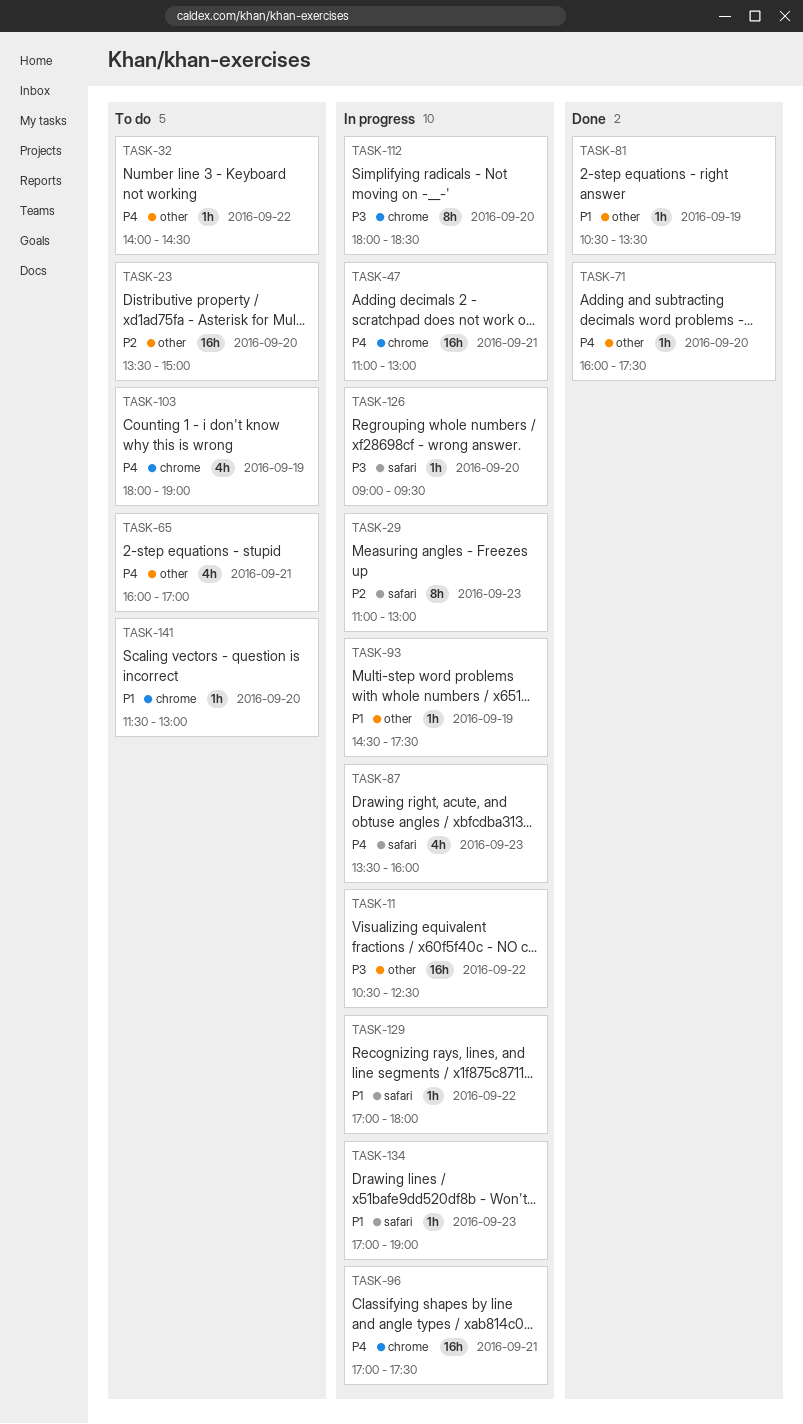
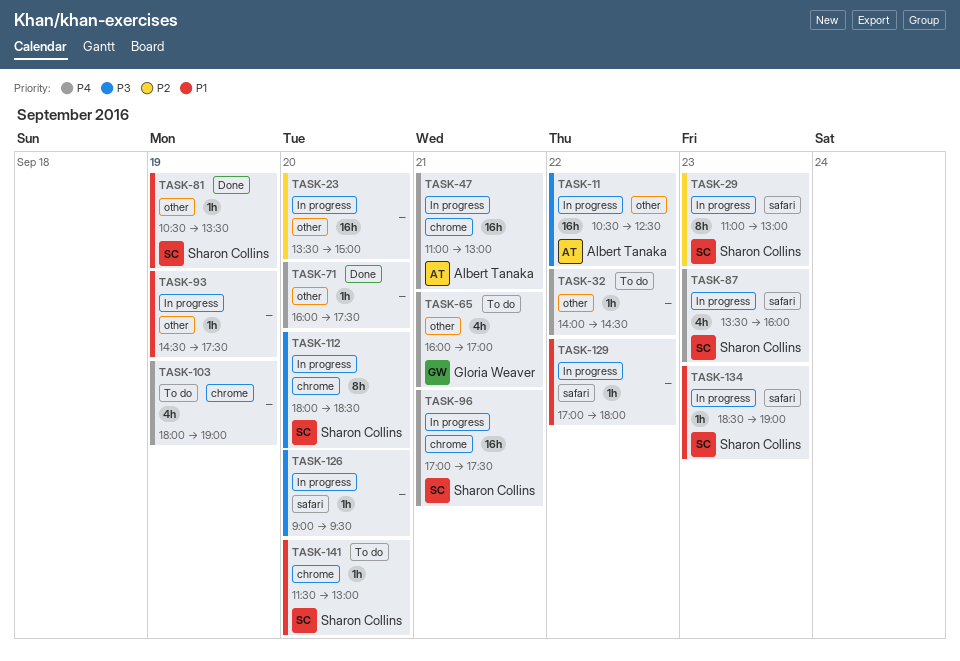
TASK-23, status: To do -> In progress
TASK-134, begins: 17:00 -> 18:30

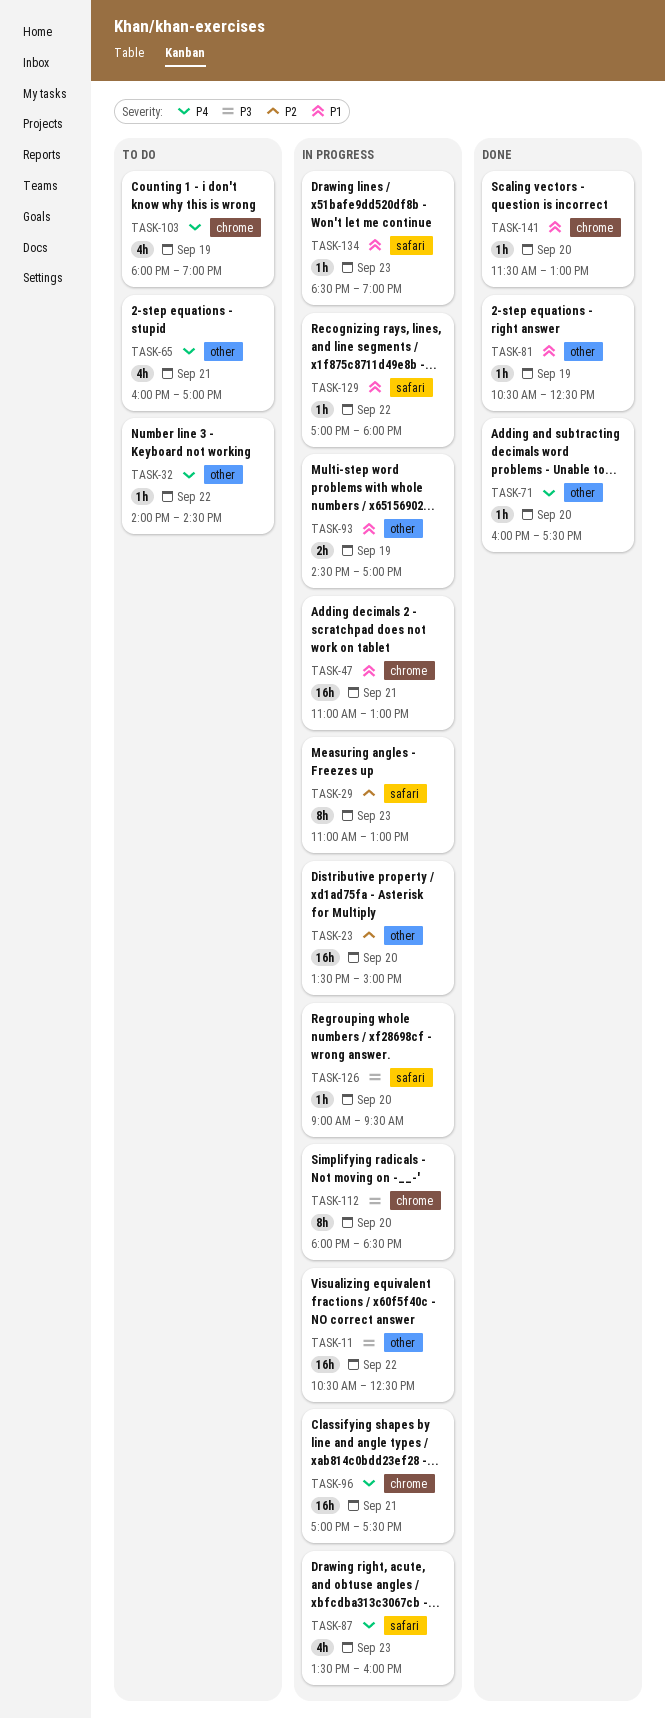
TASK-47, priority: P4 -> P1
TASK-81, ends: 13:30 -> 12:30
TASK-93, estimate: 1h -> 2h
TASK-93, ends: 17:30 -> 17:00
TASK-141, status: To do -> Done

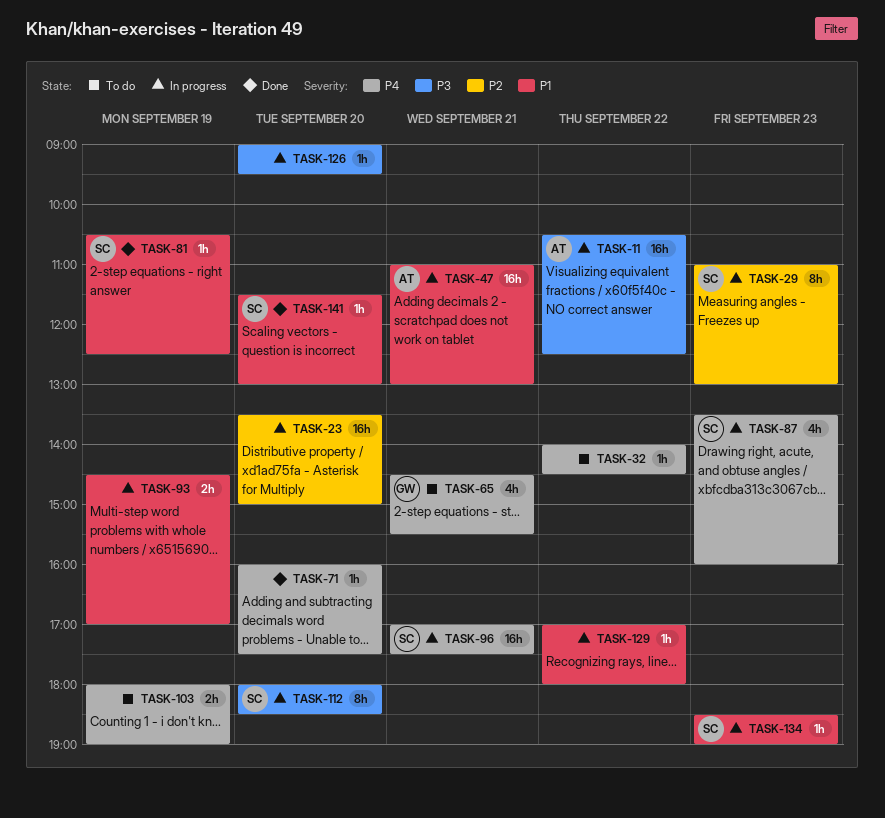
TASK-65, begins: 16:00 -> 14:30
TASK-65, ends: 17:00 -> 15:30
TASK-103, estimate: 4h -> 2h

